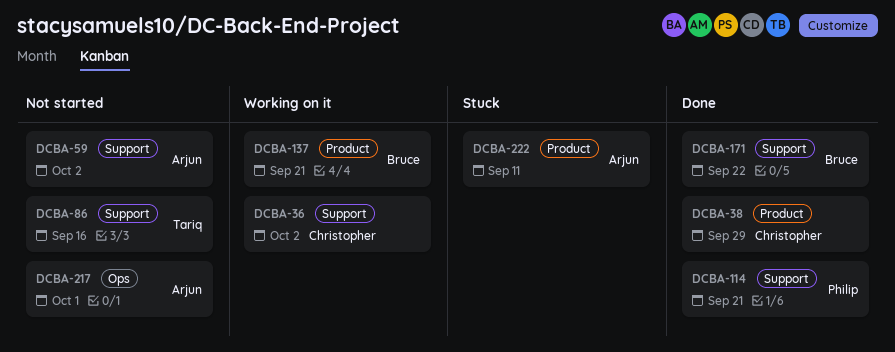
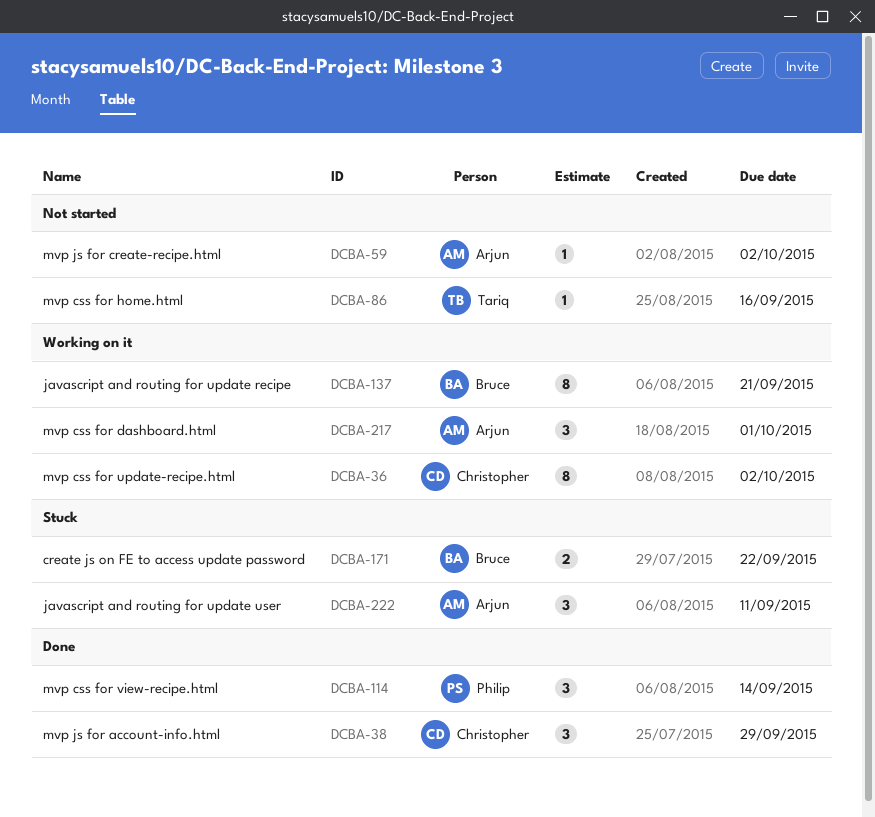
DCBA-114, due: Sep 21 -> Sep 14
DCBA-171, status: Done -> Stuck
DCBA-217, status: Not started -> Working on it

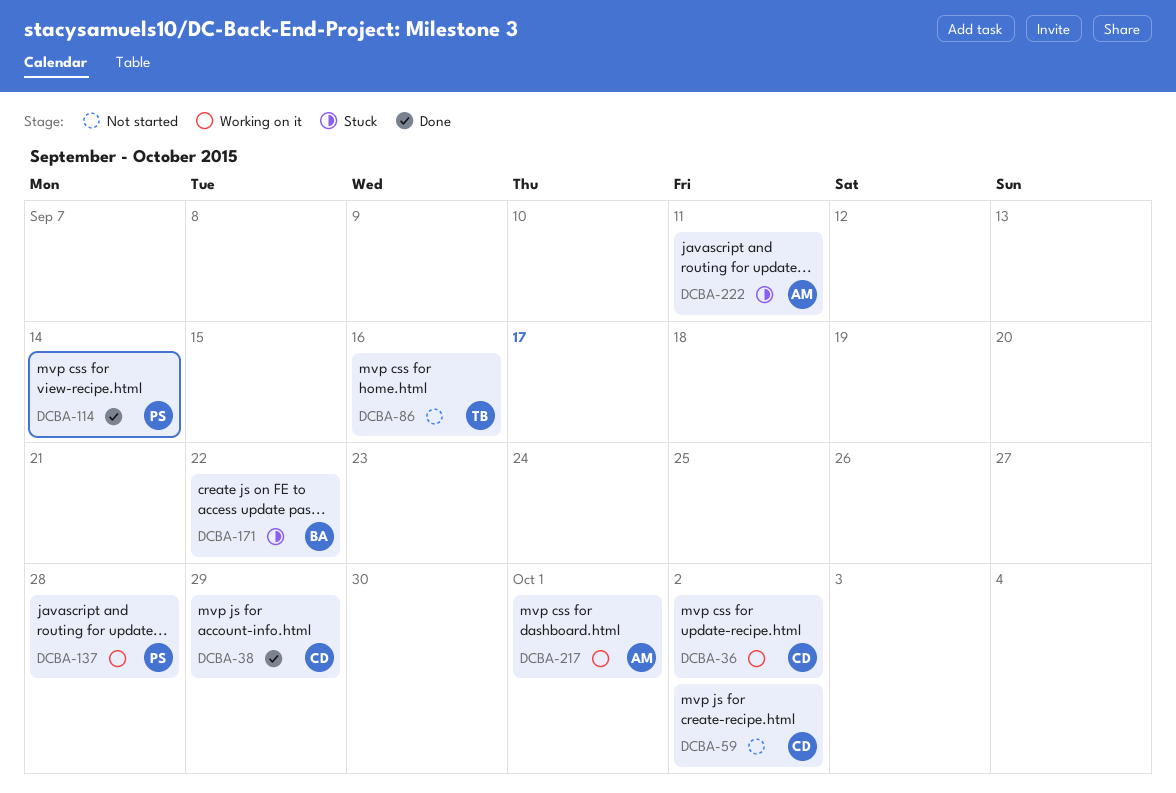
DCBA-59, owner: Arjun -> Christopher
DCBA-137, owner: Bruce -> Philip
DCBA-137, due: Sep 21 -> Sep 28

